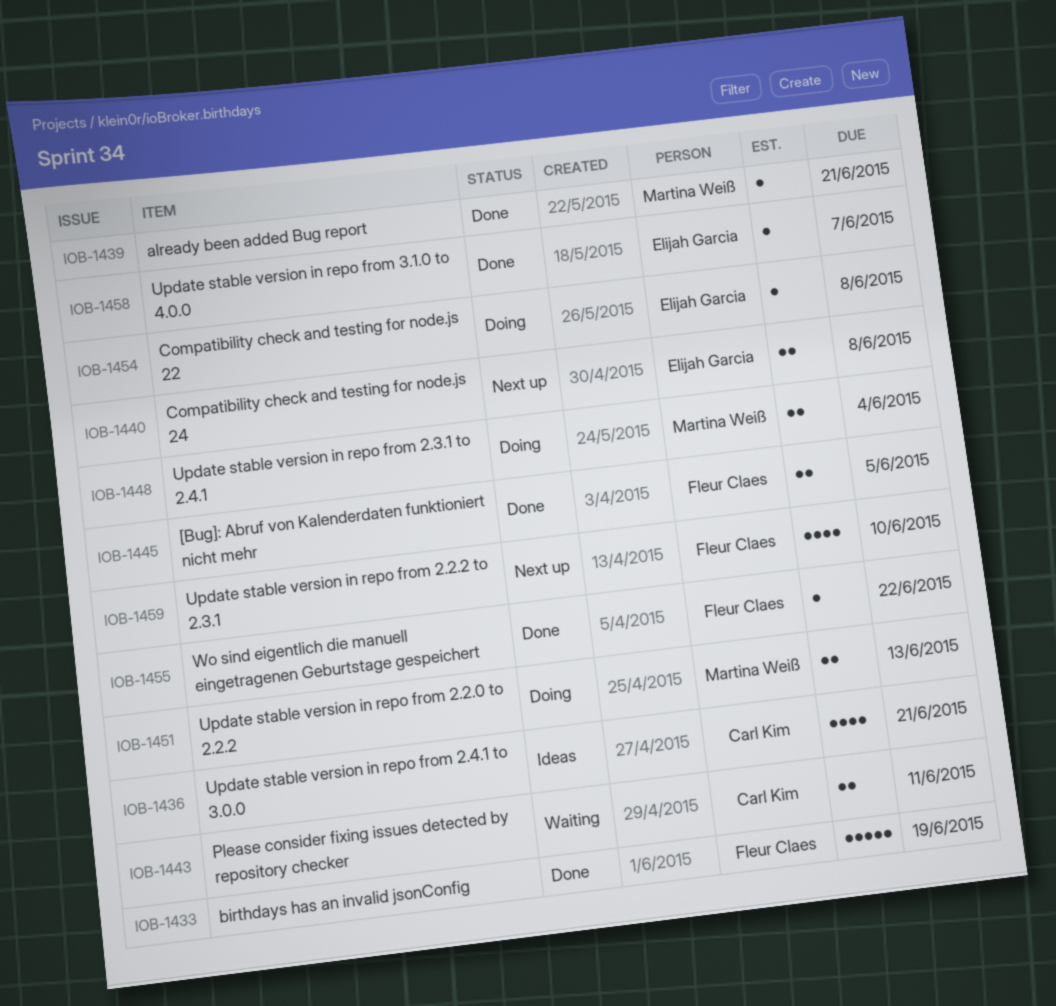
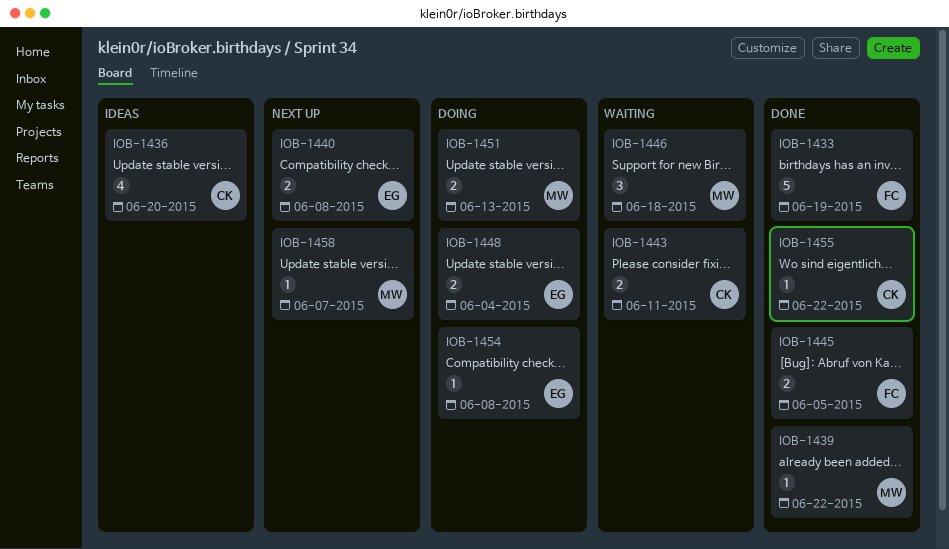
IOB-1436, due: Jun 21 -> Jun 20
IOB-1439, due: Jun 21 -> Jun 22
IOB-1446: none -> present
IOB-1448, owner: Martina Weiß -> Elijah Garcia
IOB-1455, owner: Fleur Claes -> Carl Kim
IOB-1458, status: Done -> Next up
IOB-1458, owner: Elijah Garcia -> Martina Weiß
IOB-1459: present -> none

